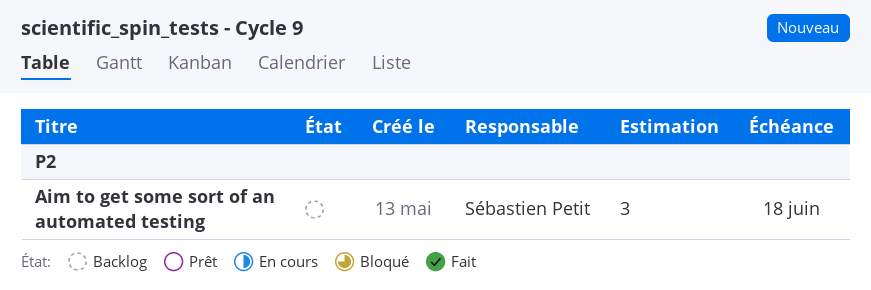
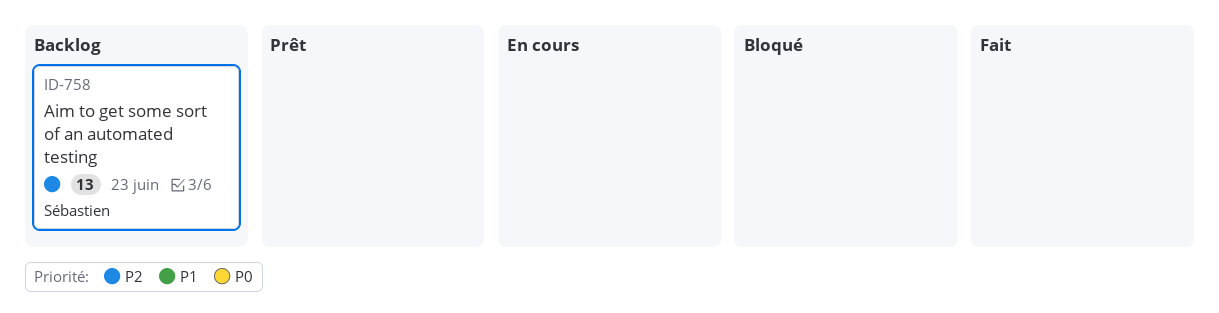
Aim to get some sort of an automated testing, estimate: 3 -> 13
Aim to get some sort of an automated testing, due: Jun 18 -> Jun 23

